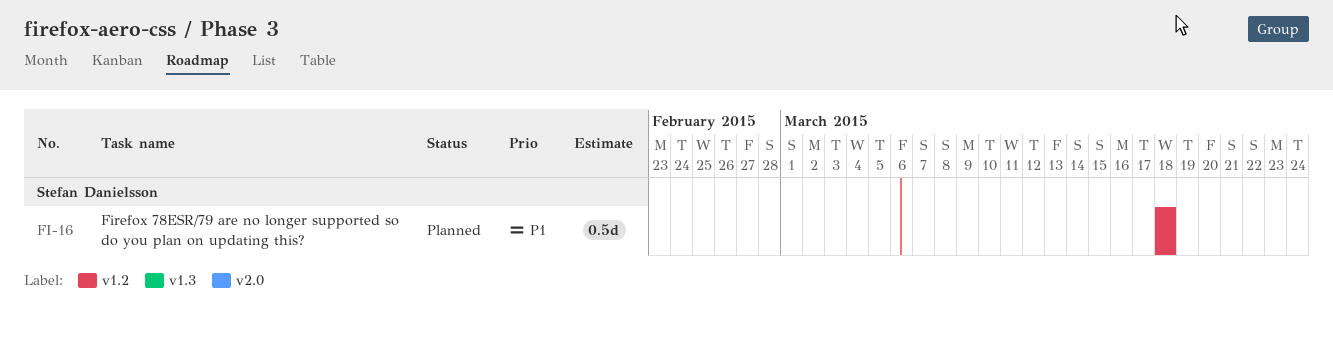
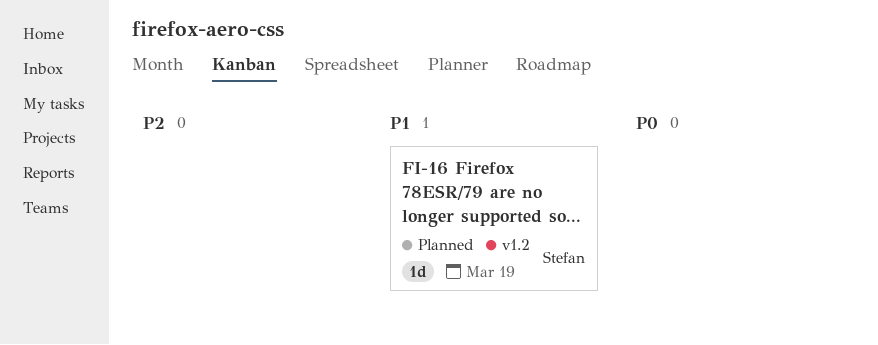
FI-16, estimate: 0.5d -> 1d
FI-16, due: Mar 18 -> Mar 19

